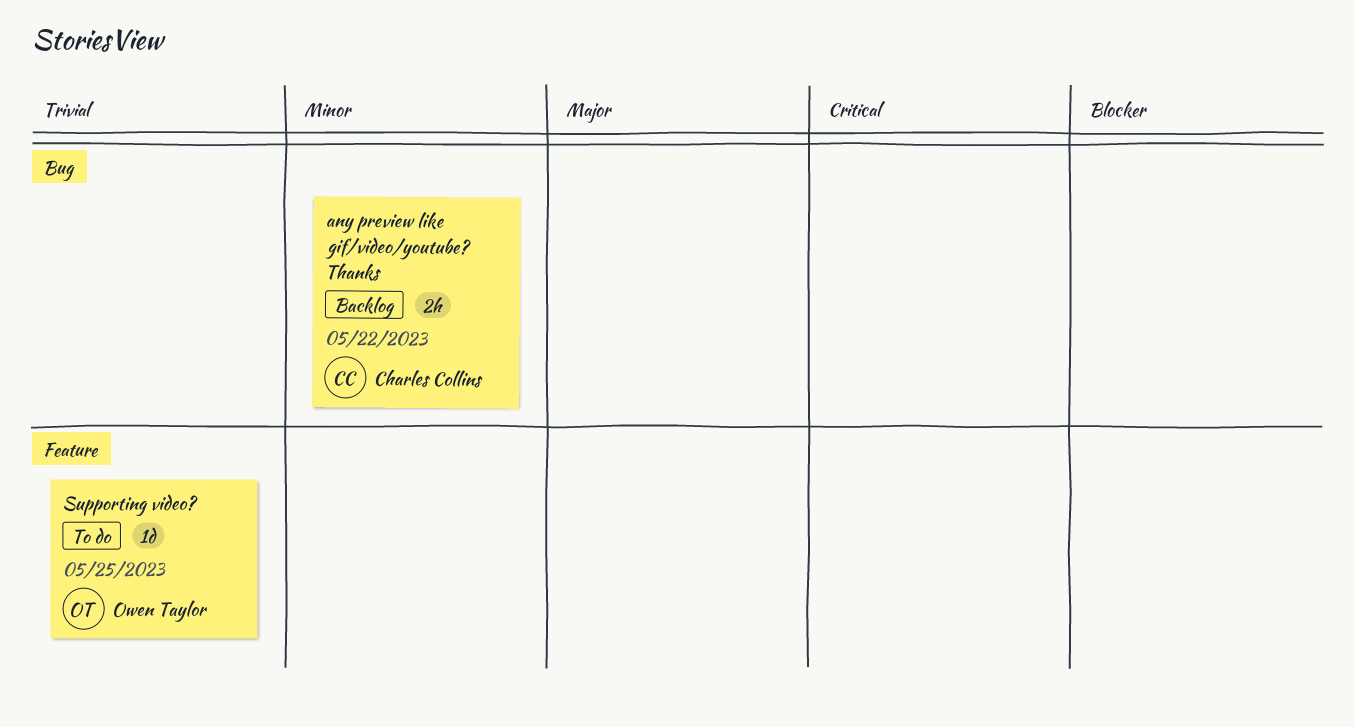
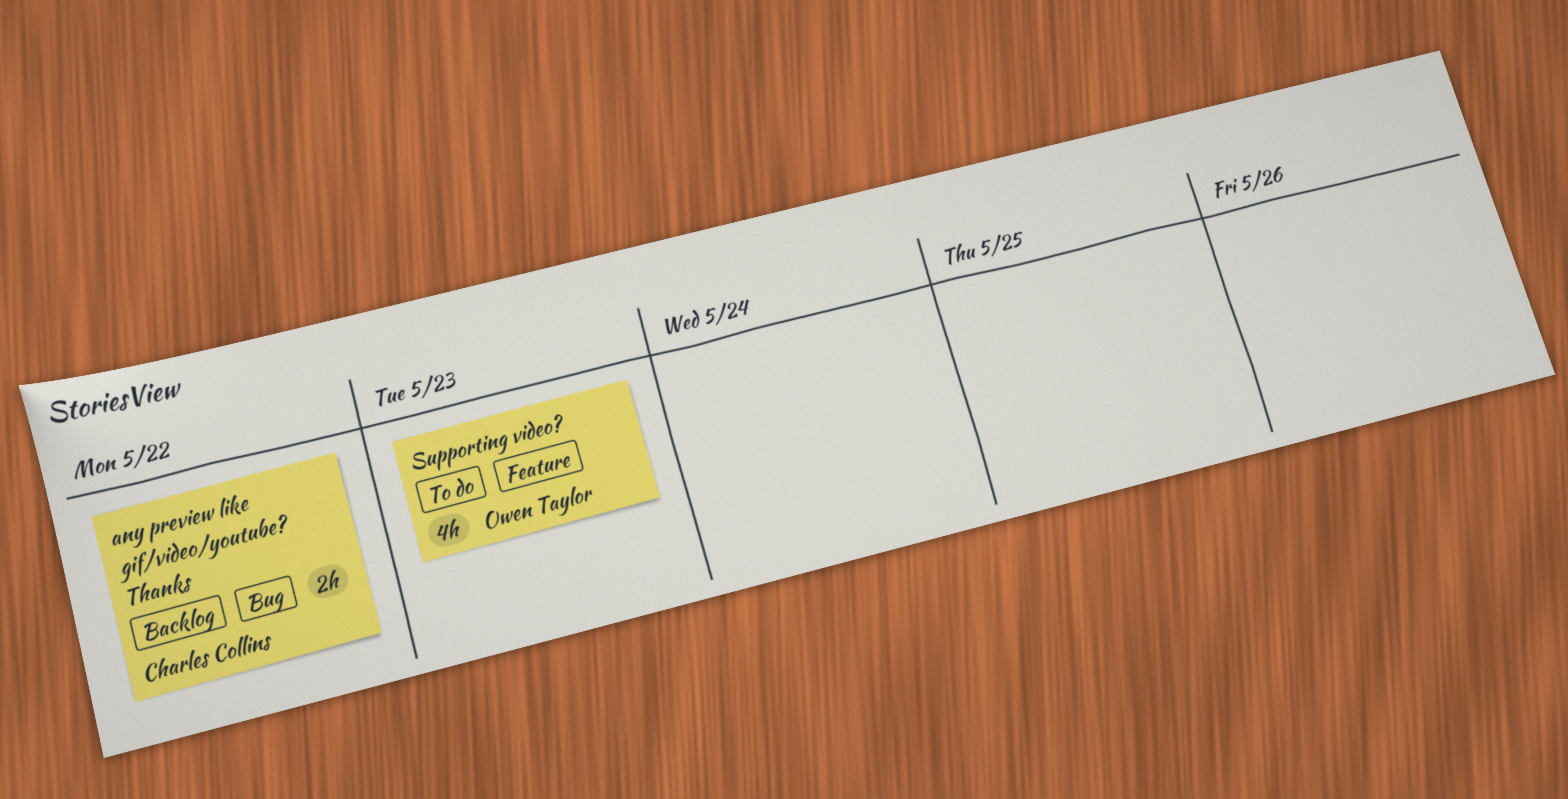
Supporting video?, estimate: 1d -> 4h
Supporting video?, due: May 25 -> May 23

